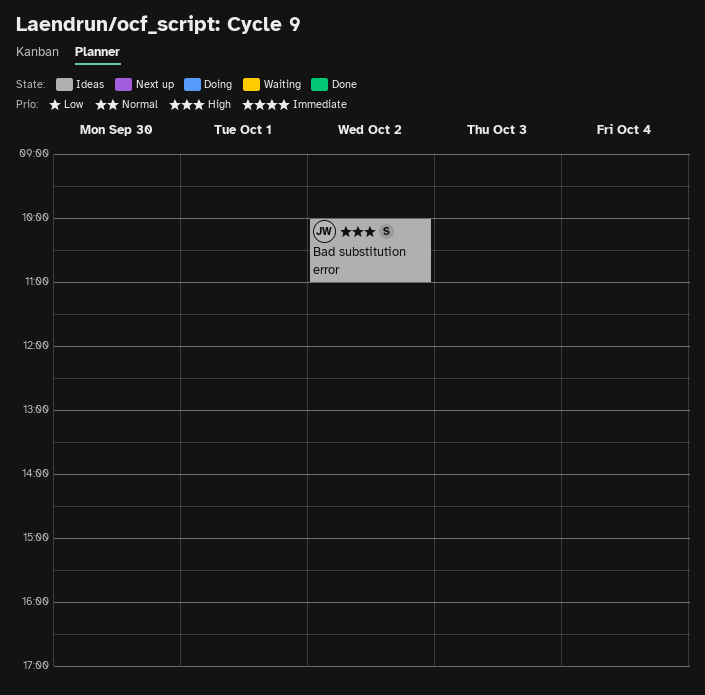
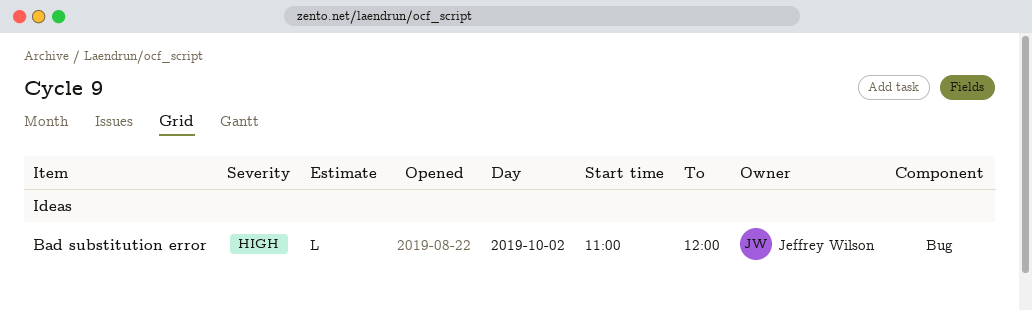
Bad substitution error, estimate: S -> L
Bad substitution error, begins: 10:00 -> 11:00
Bad substitution error, ends: 11:00 -> 12:00

